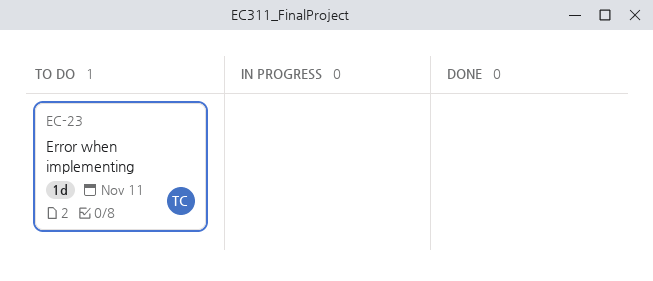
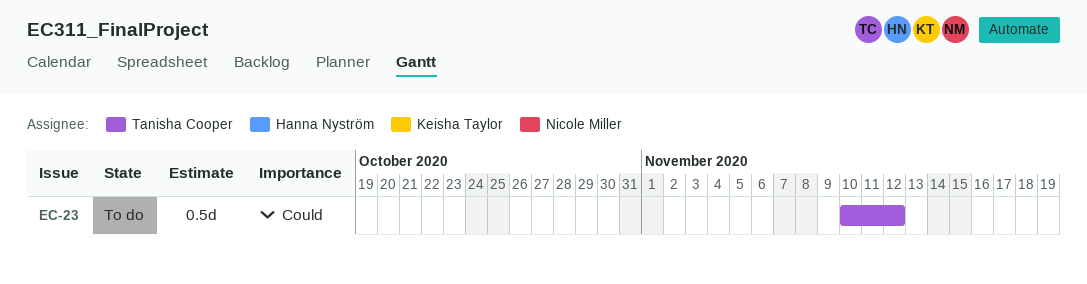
EC-23, estimate: 1d -> 0.5d
EC-23, due: Nov 11 -> Nov 12

